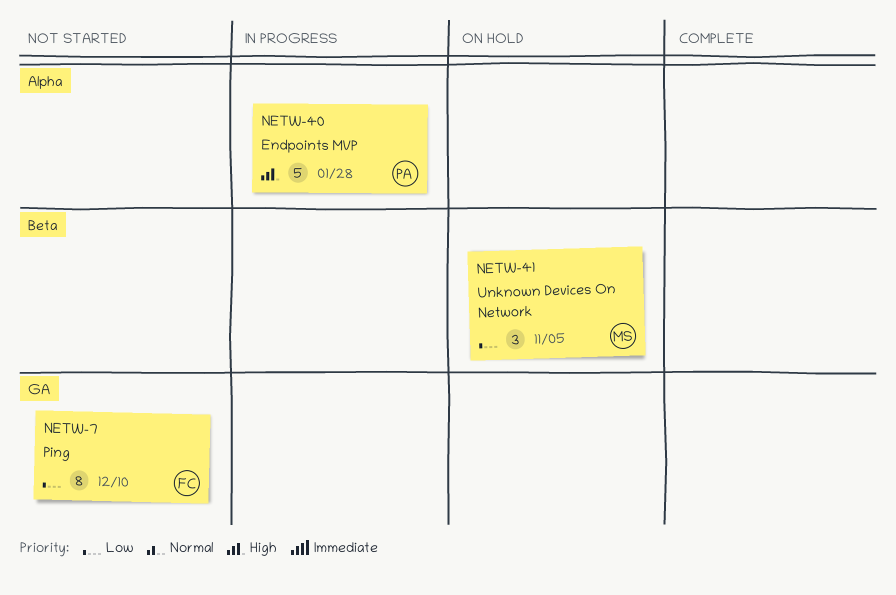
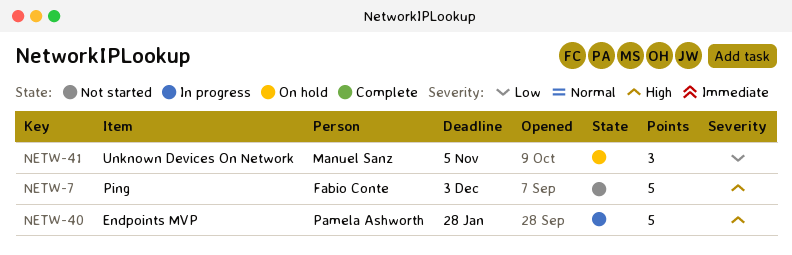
NETW-7, priority: Low -> High
NETW-7, estimate: 8 -> 5
NETW-7, due: Dec 10 -> Dec 3

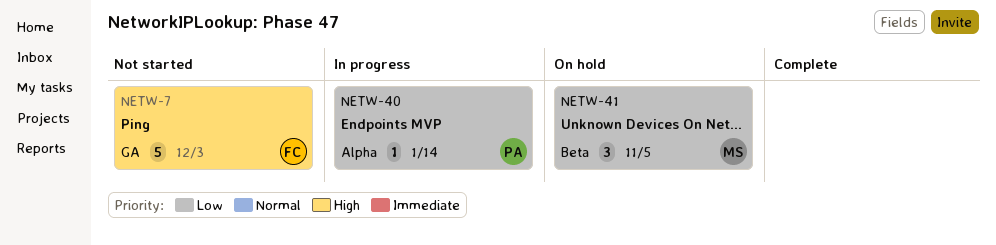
NETW-40, priority: High -> Low
NETW-40, estimate: 5 -> 1
NETW-40, due: Jan 28 -> Jan 14

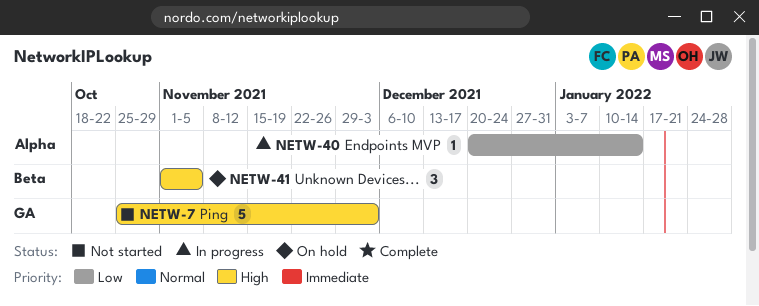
NETW-41, priority: Low -> High

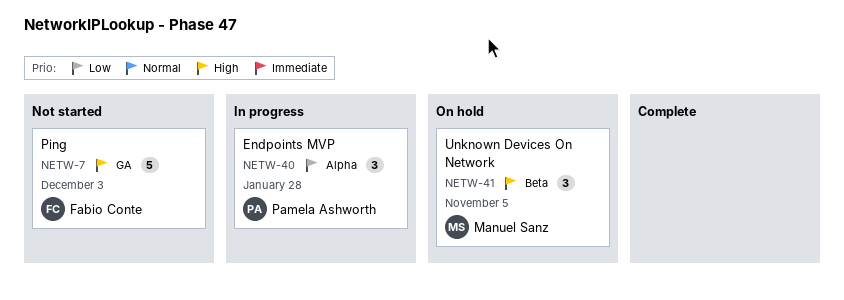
NETW-40, estimate: 1 -> 3
NETW-40, due: Jan 14 -> Jan 28

